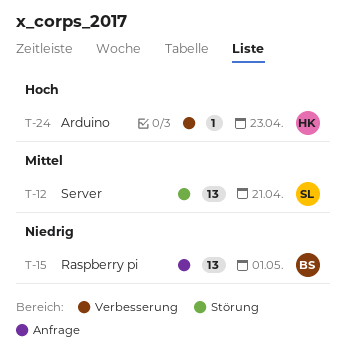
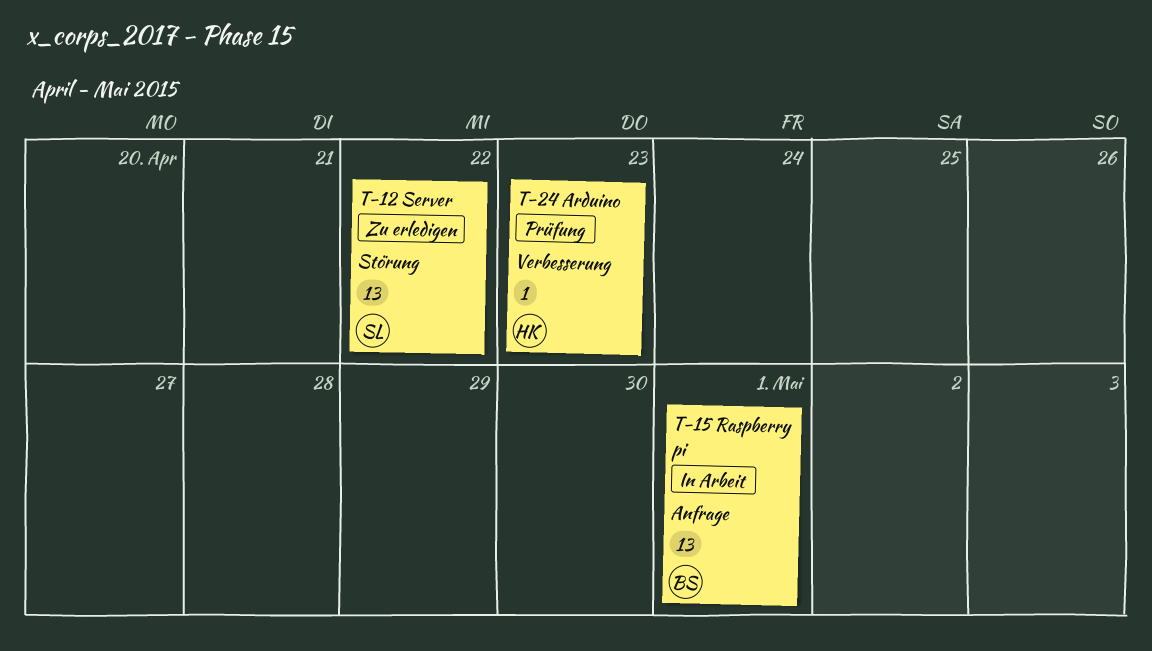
T-12, due: Apr 21 -> Apr 22

